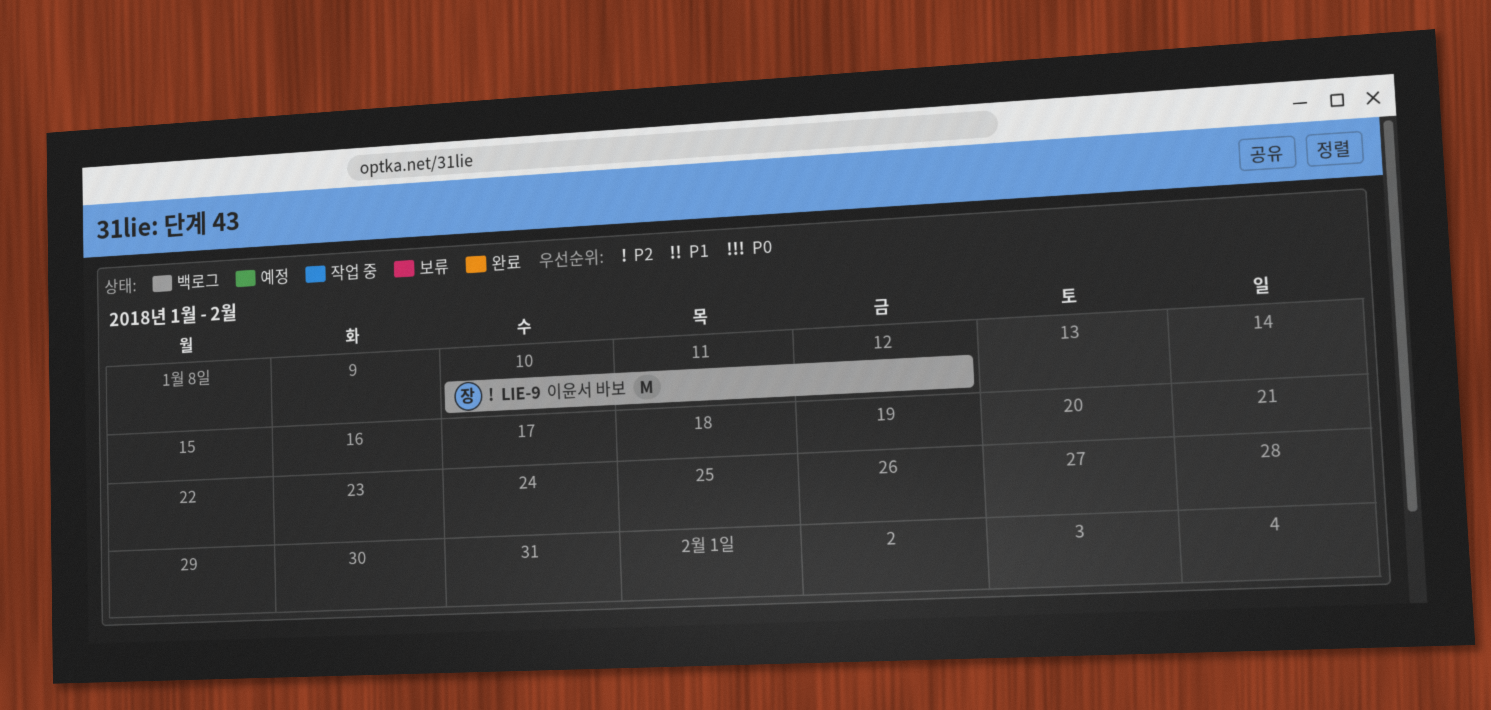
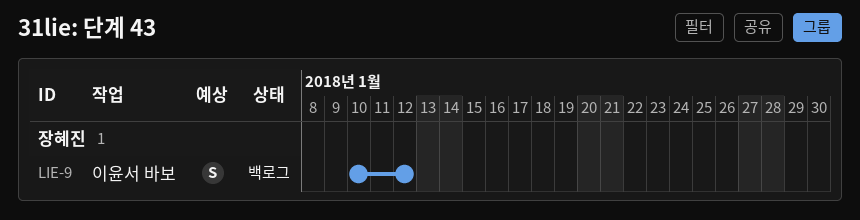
LIE-9, estimate: M -> S

